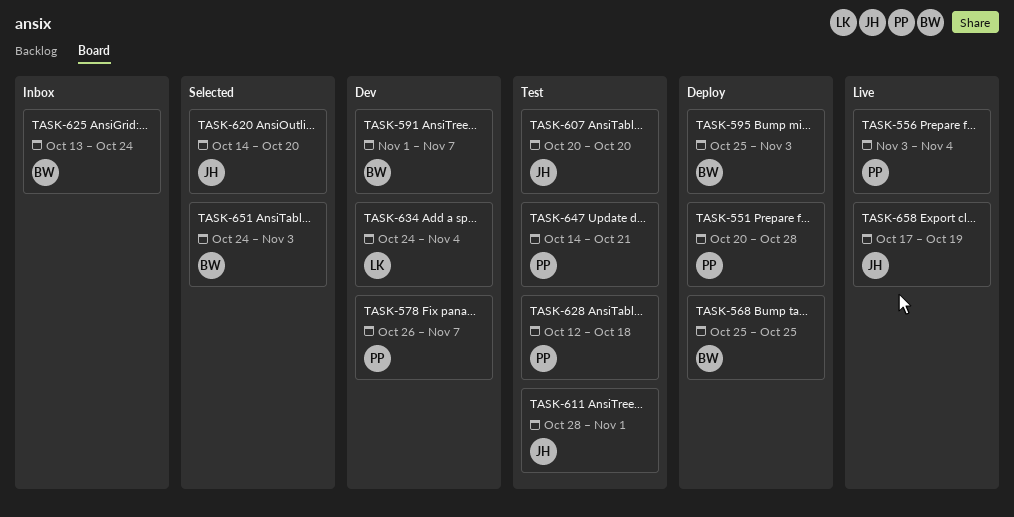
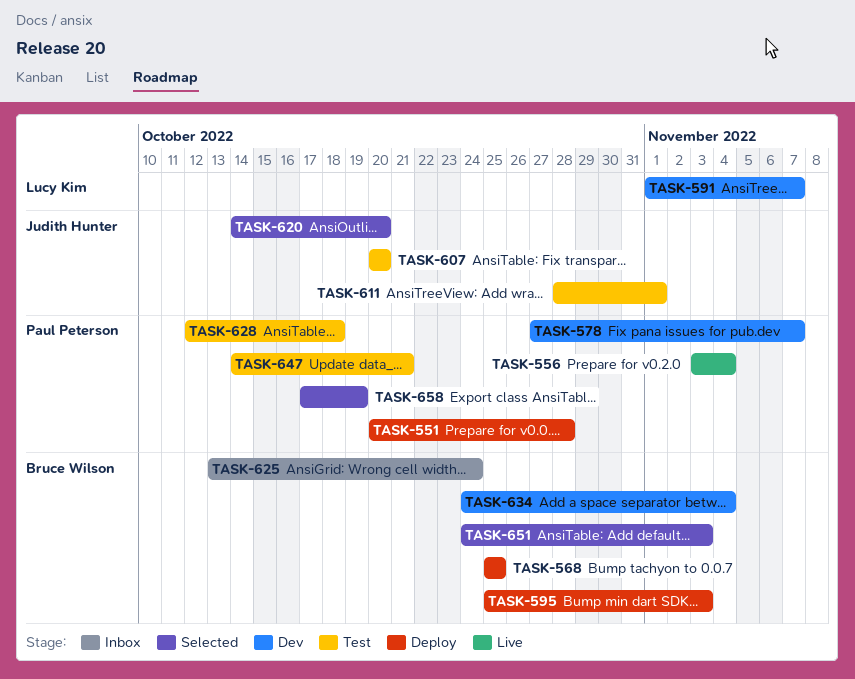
TASK-578, start: Oct 26 -> Oct 27
TASK-591, owner: Bruce Wilson -> Lucy Kim
TASK-634, owner: Lucy Kim -> Bruce Wilson
TASK-658, status: Live -> Selected
TASK-658, owner: Judith Hunter -> Paul Peterson

